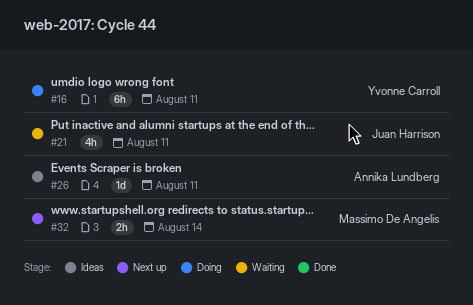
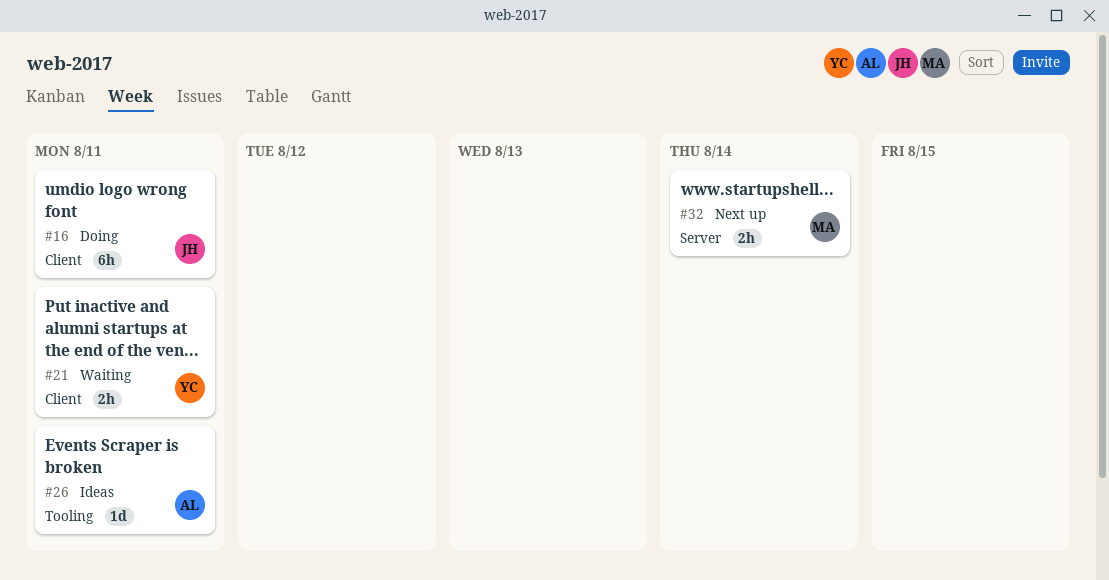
#16, owner: Yvonne Carroll -> Juan Harrison
#21, owner: Juan Harrison -> Yvonne Carroll
#21, estimate: 4h -> 2h

